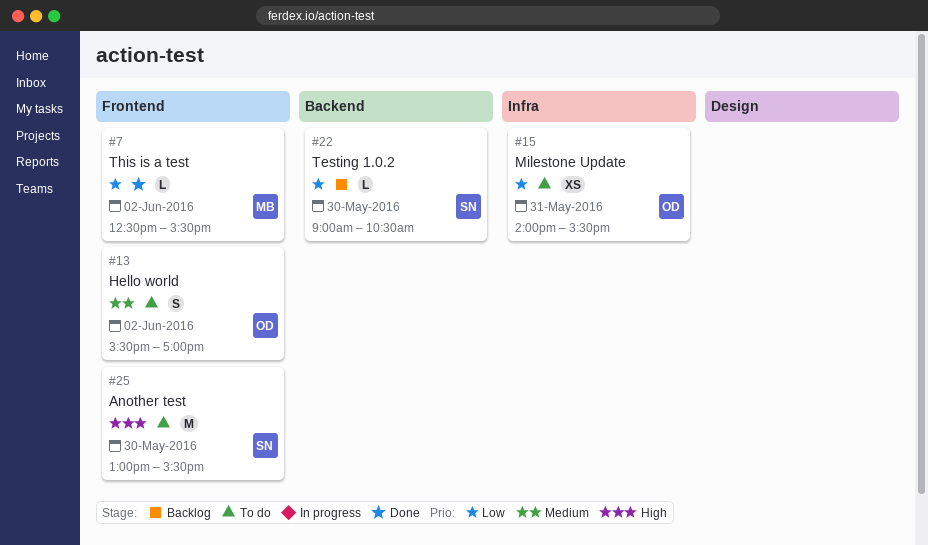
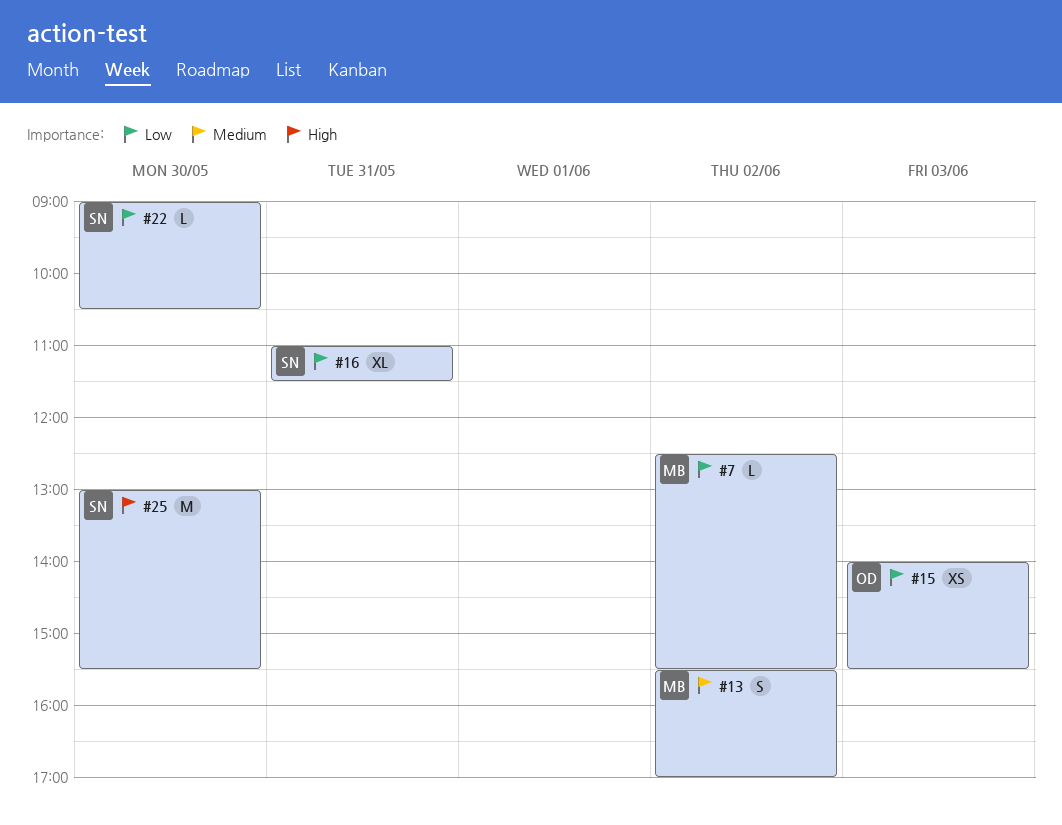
#13, owner: OD -> MB
#15, day: May 31 -> Jun 3
#16: none -> present

